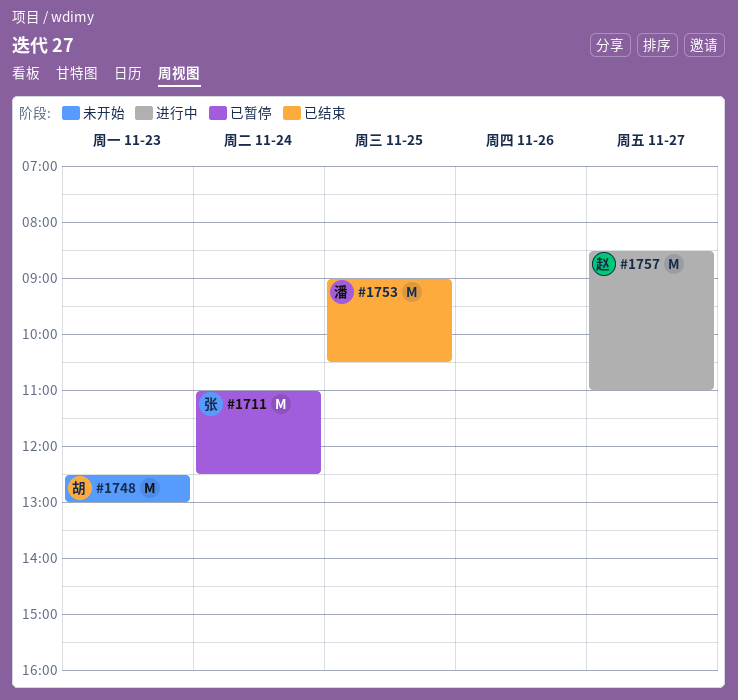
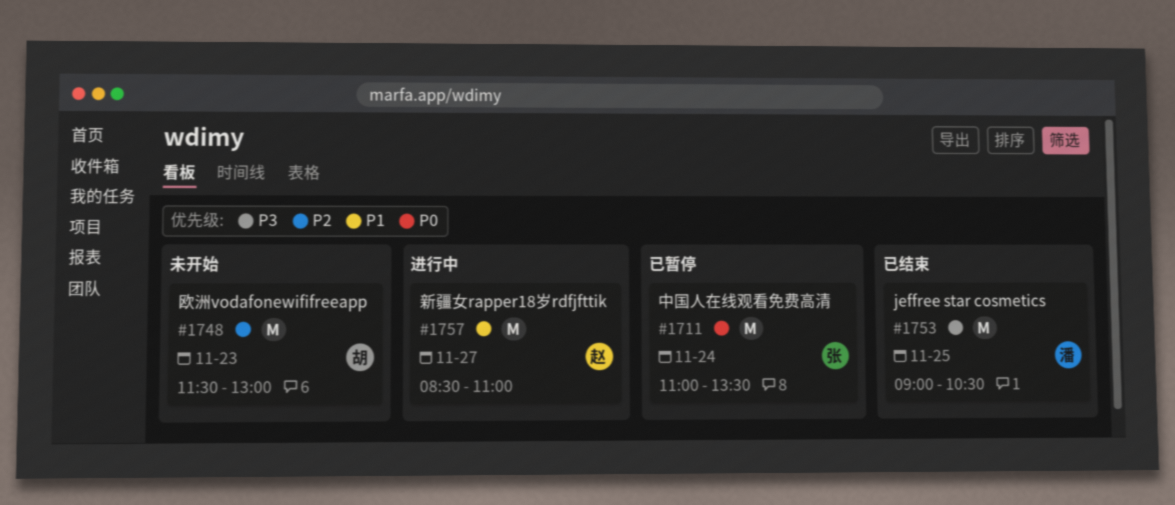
#1711, ends: 12:30 -> 13:30
#1748, begins: 12:30 -> 11:30

